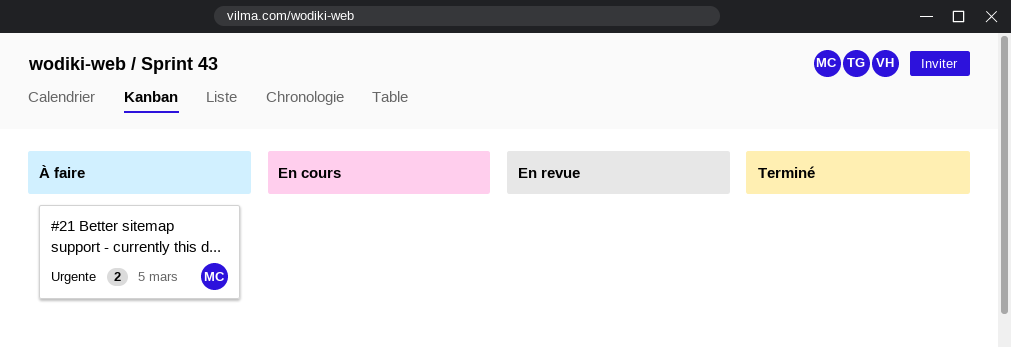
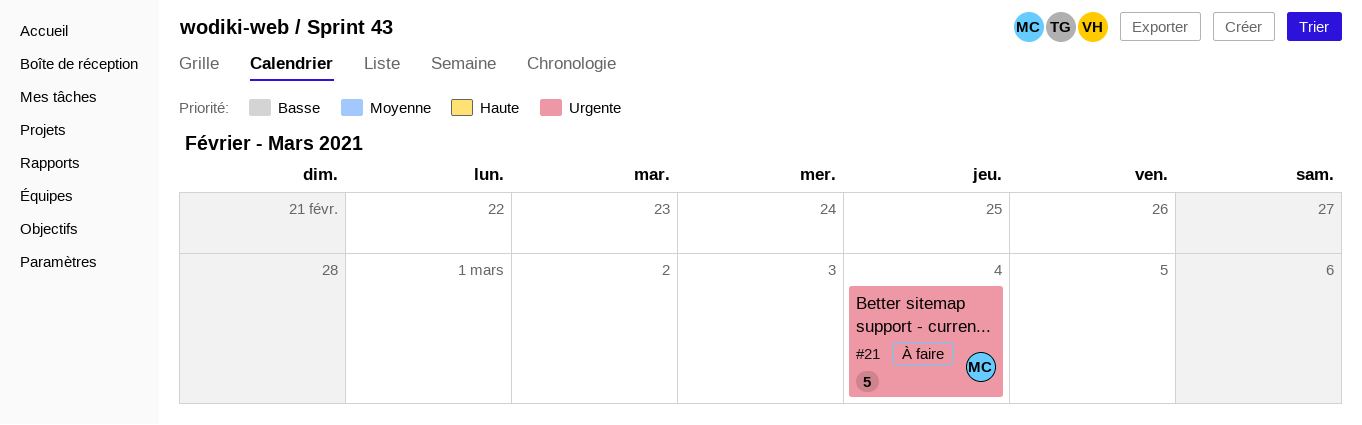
#21, estimate: 2 -> 5
#21, due: Mar 5 -> Mar 4

